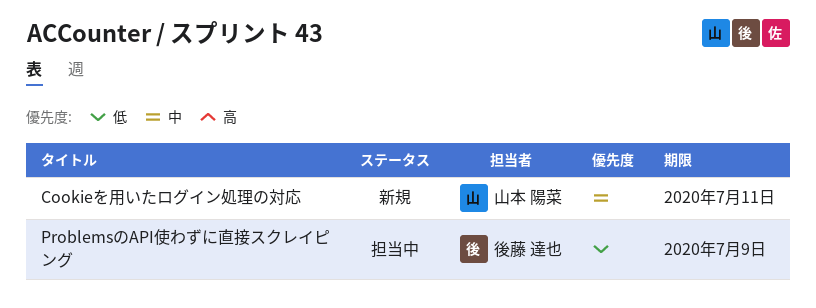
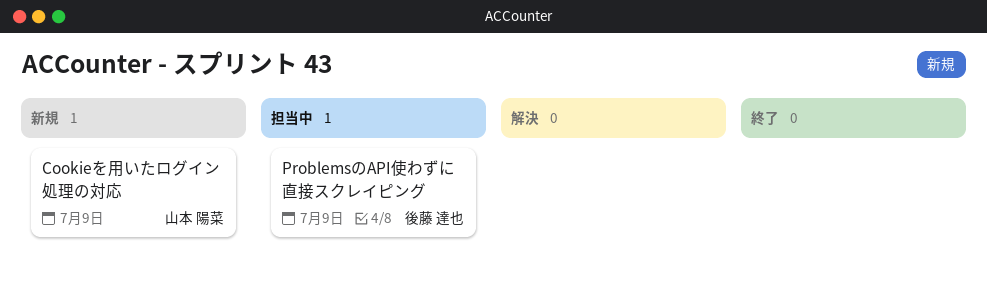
Cookieを用いたログイン処理の対応, due: Jul 11 -> Jul 9

